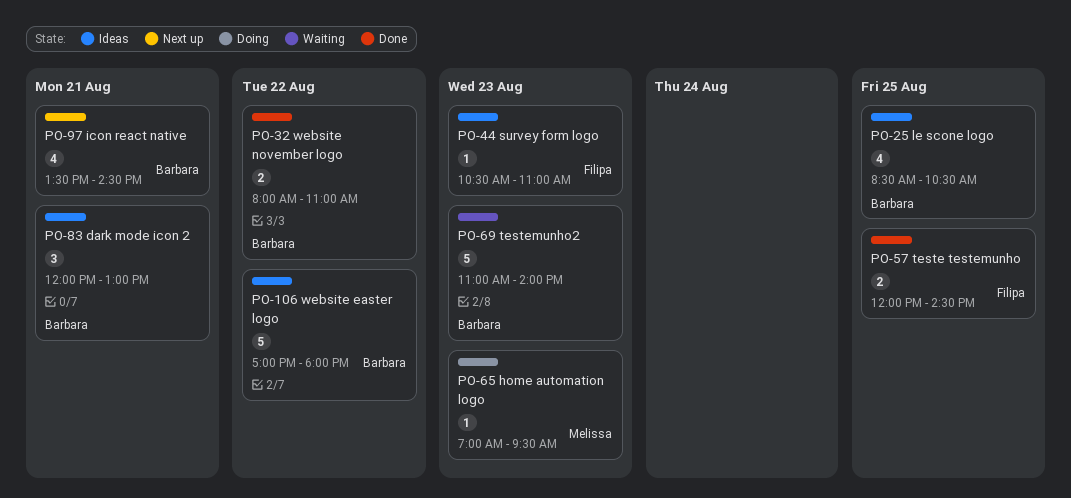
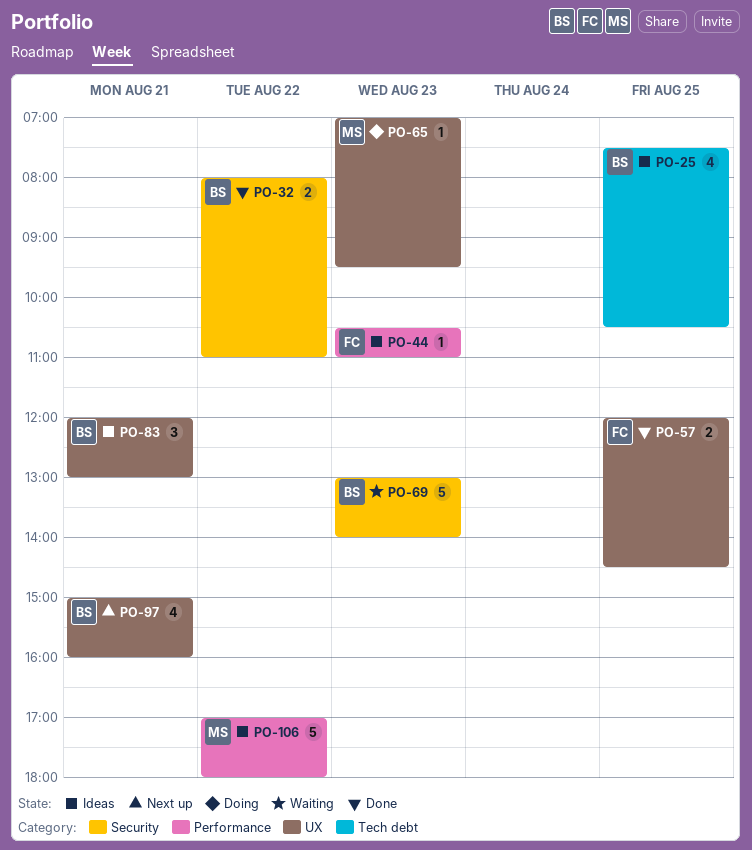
PO-25, begins: 08:30 -> 07:30
PO-69, begins: 11:00 -> 13:00
PO-97, begins: 13:30 -> 15:00
PO-97, ends: 14:30 -> 16:00
PO-106, owner: Barbara -> Melissa

